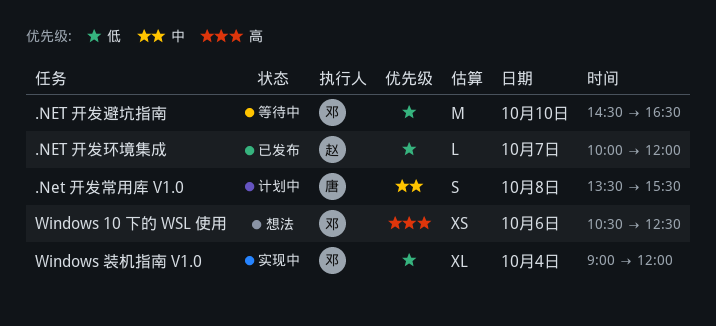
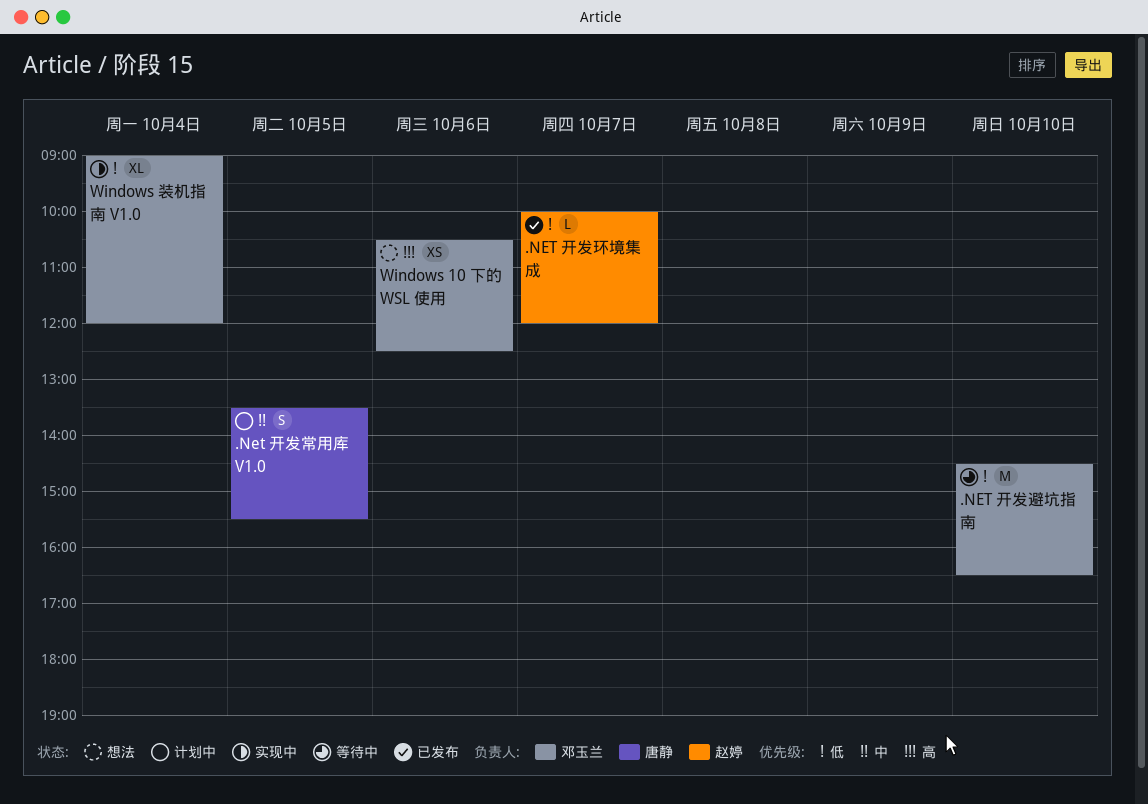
.Net 开发常用库 V1.0, day: Oct 8 -> Oct 5

